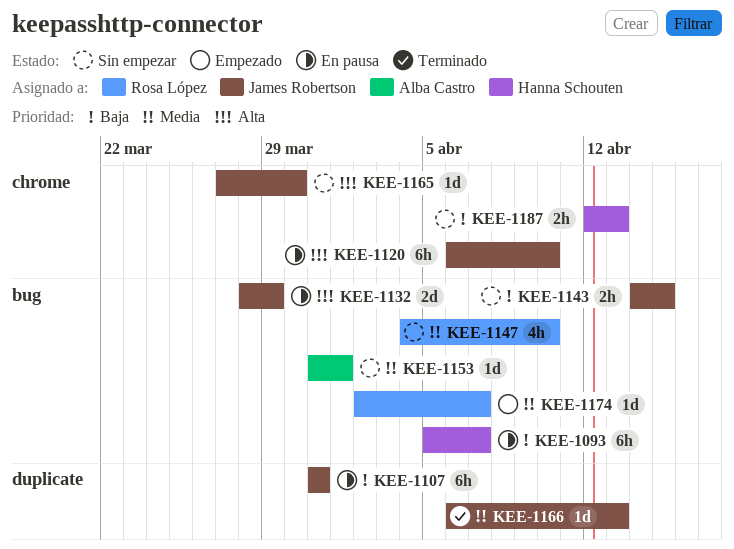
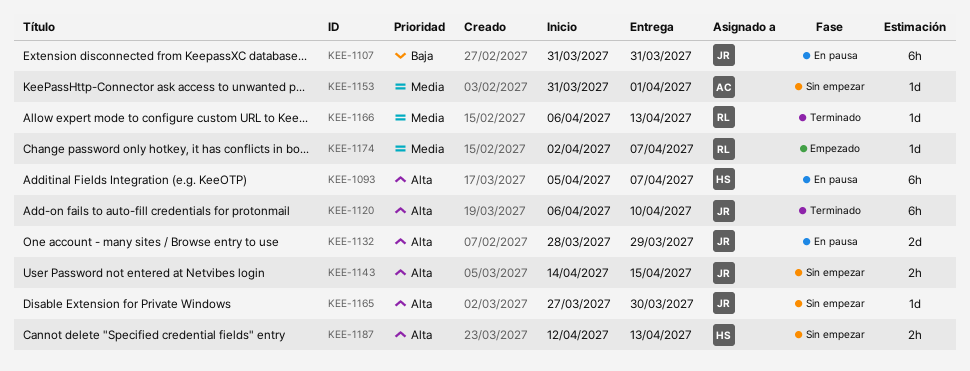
KEE-1093, priority: Baja -> Alta
KEE-1120, status: En pausa -> Terminado
KEE-1143, priority: Baja -> Alta
KEE-1147: present -> none
KEE-1166, owner: James Robertson -> Rosa López
KEE-1187, priority: Baja -> Alta

